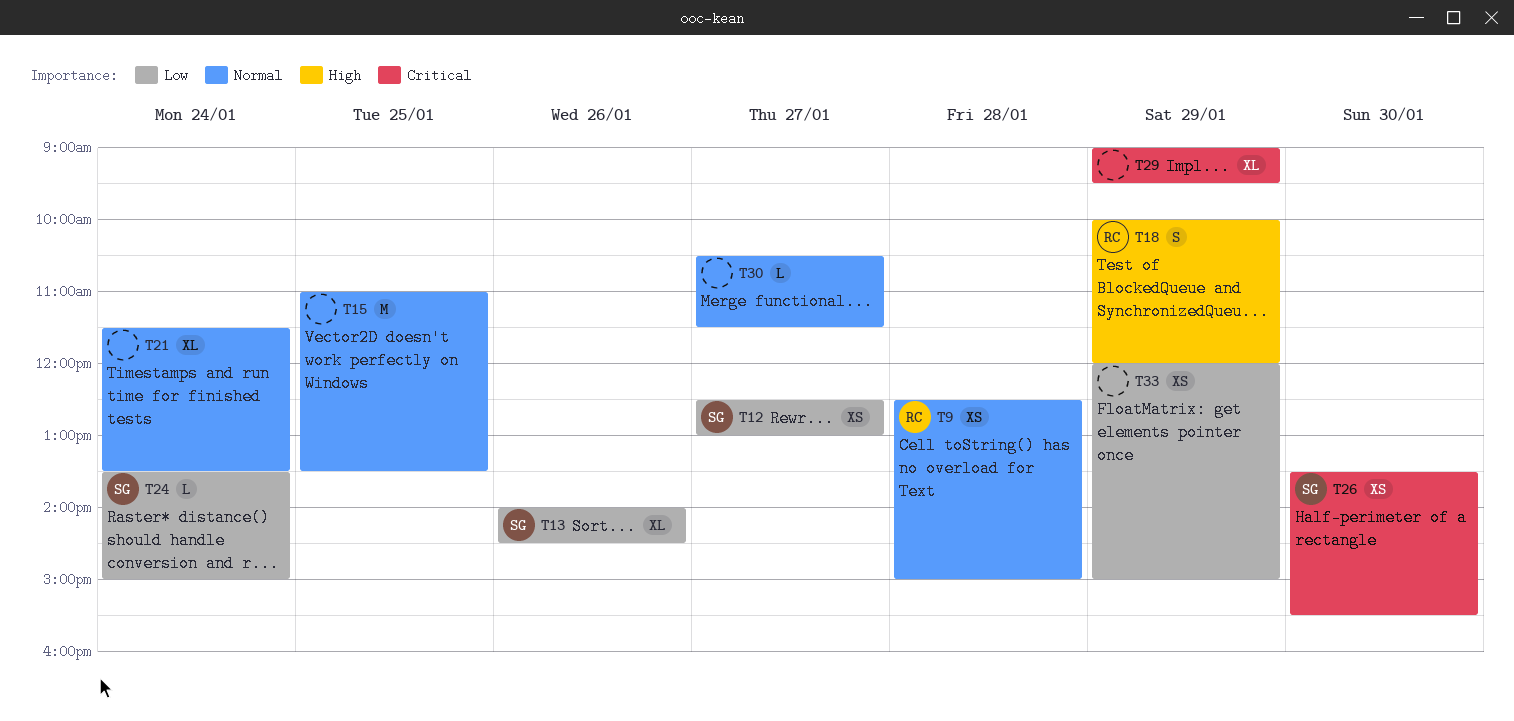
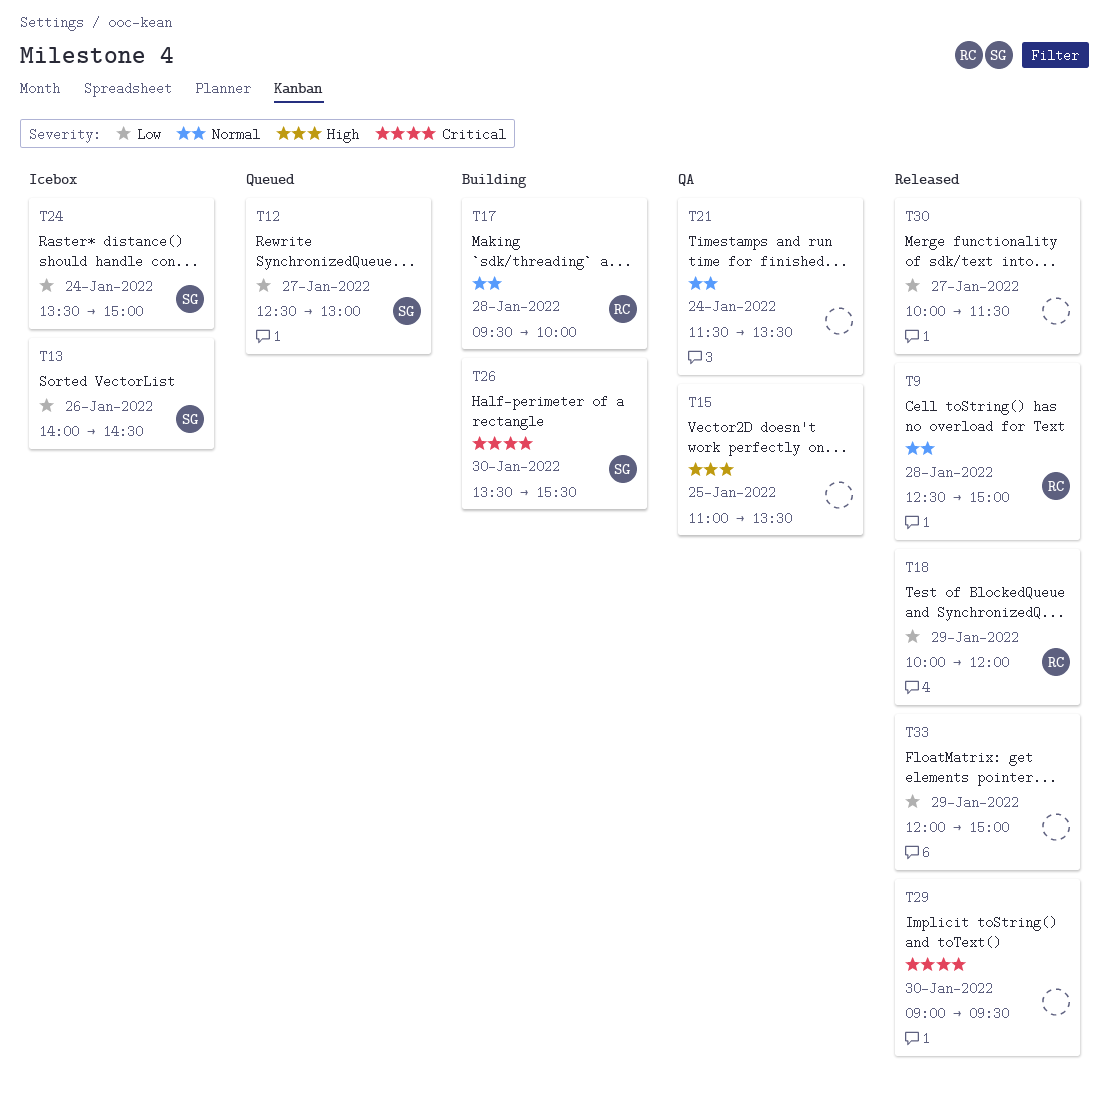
T15, priority: Normal -> High
T17: none -> present
T18, priority: High -> Low
T29, day: Jan 29 -> Jan 30
T30, priority: Normal -> Low
T30, begins: 10:30 -> 10:00

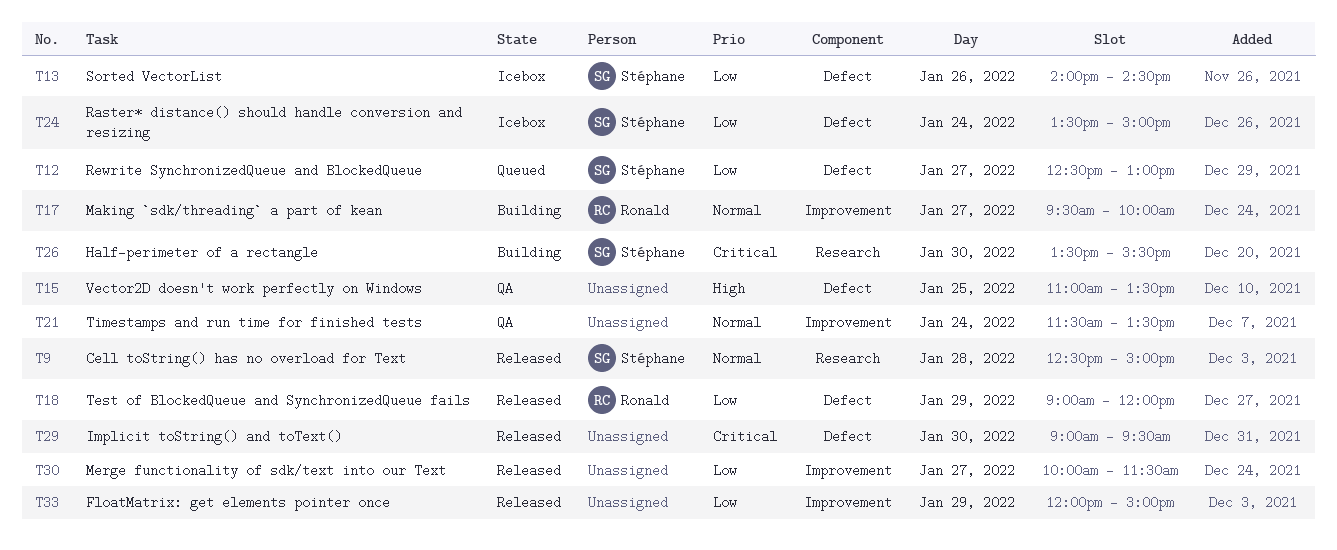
T9, owner: Ronald -> Stéphane
T17, day: Jan 28 -> Jan 27
T18, begins: 10:00 -> 09:00

